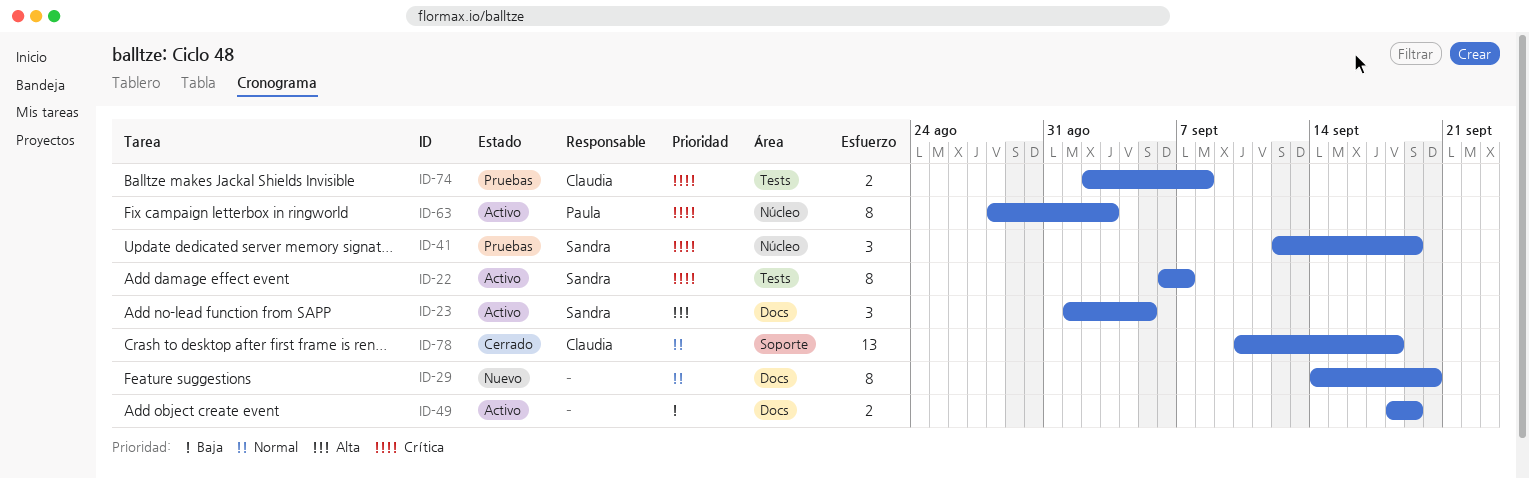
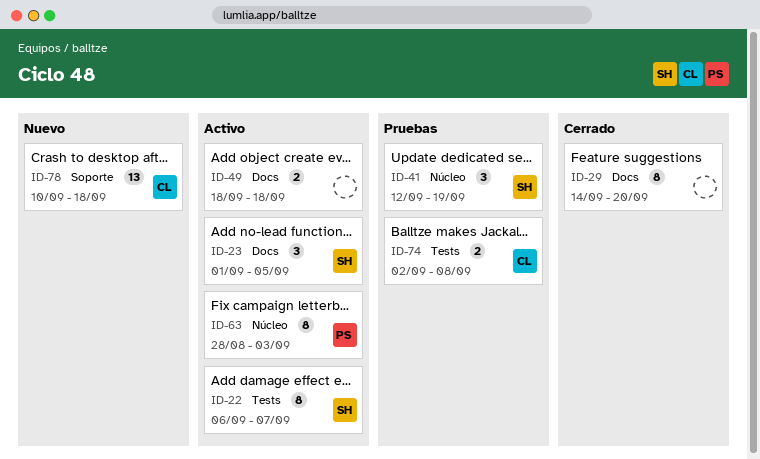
ID-29, status: Nuevo -> Cerrado
ID-49, due: Sep 19 -> Sep 18
ID-78, status: Cerrado -> Nuevo

